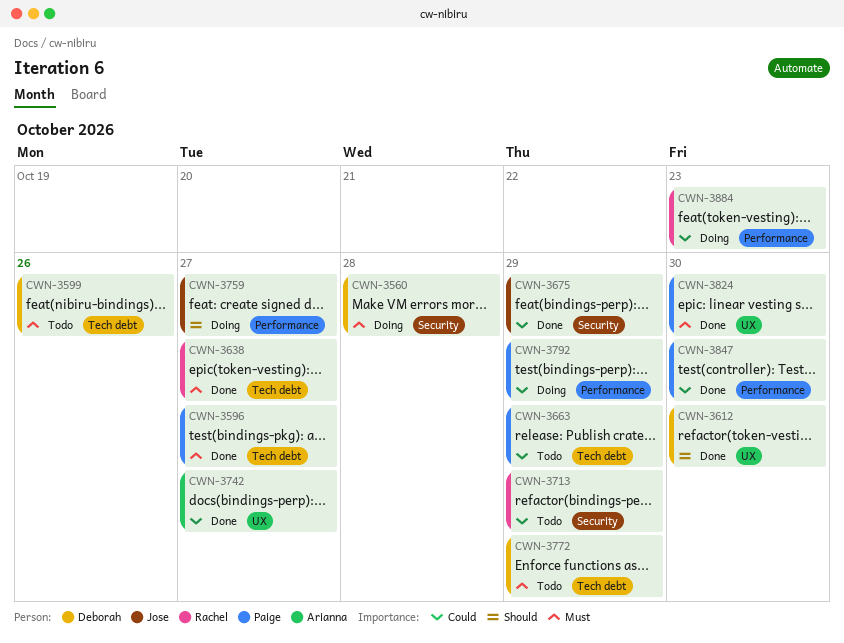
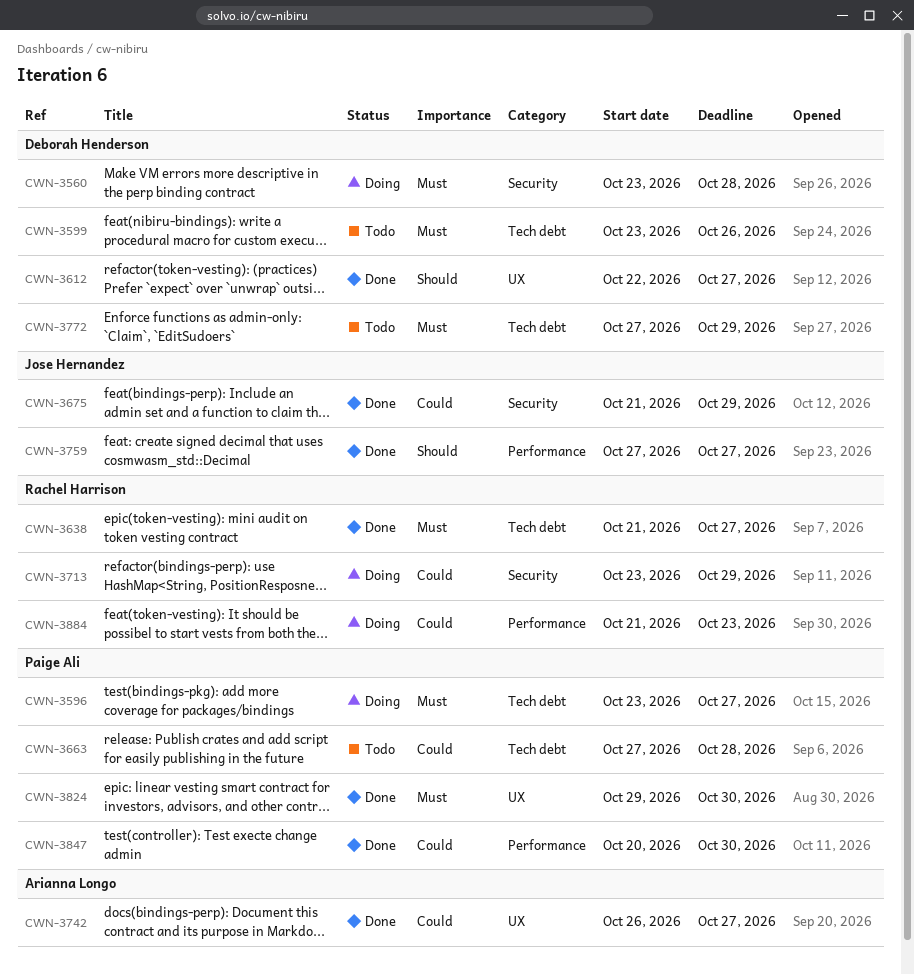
CWN-3596, status: Done -> Doing
CWN-3612, due: Oct 30 -> Oct 27
CWN-3663, due: Oct 29 -> Oct 28
CWN-3713, status: Todo -> Doing
CWN-3759, status: Doing -> Done
CWN-3792: present -> none

